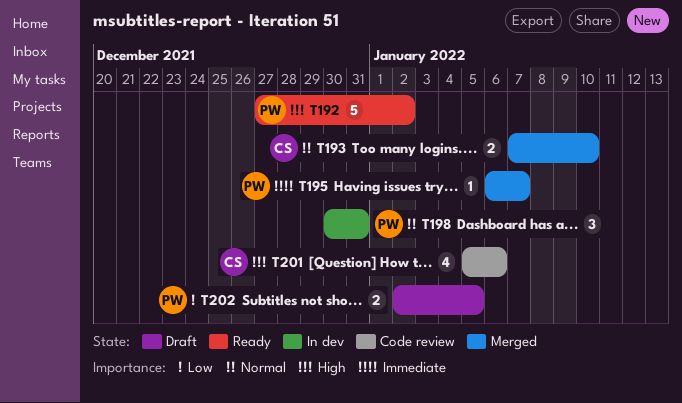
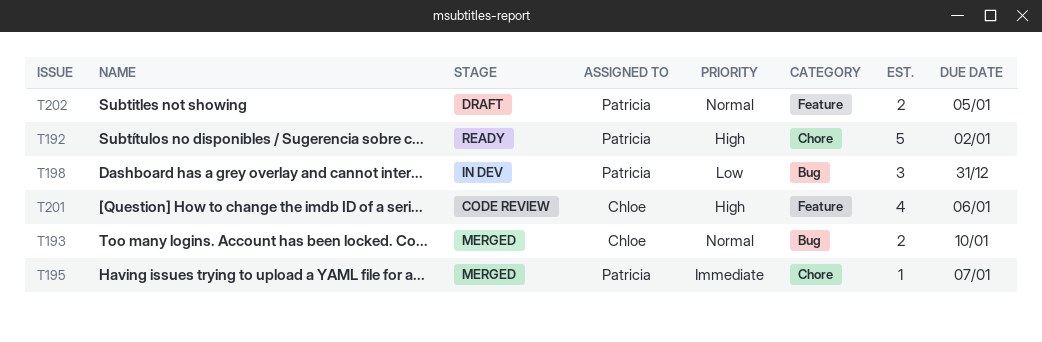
T198, priority: Normal -> Low
T202, priority: Low -> Normal

